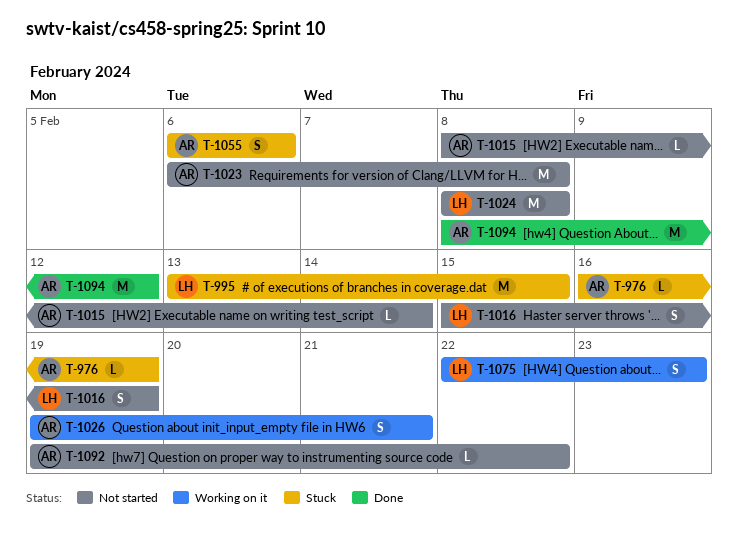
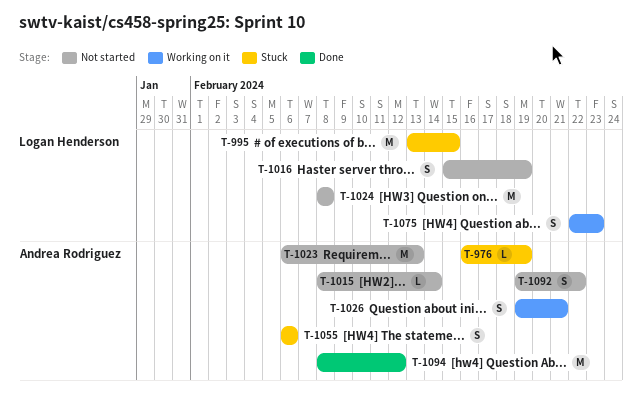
T-1023, due: Feb 8 -> Feb 13
T-1092, estimate: L -> S

